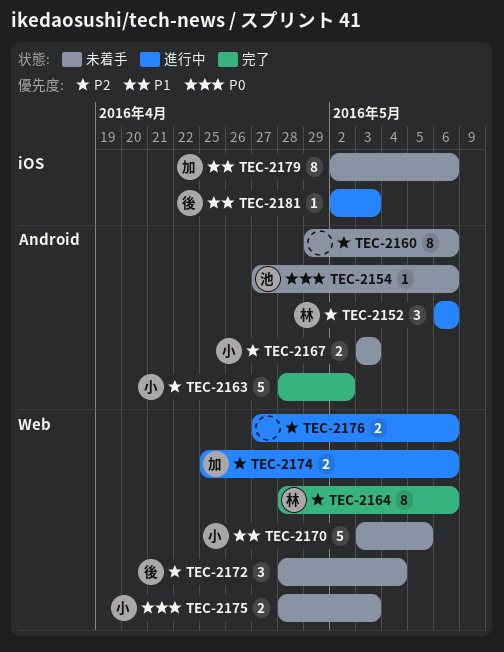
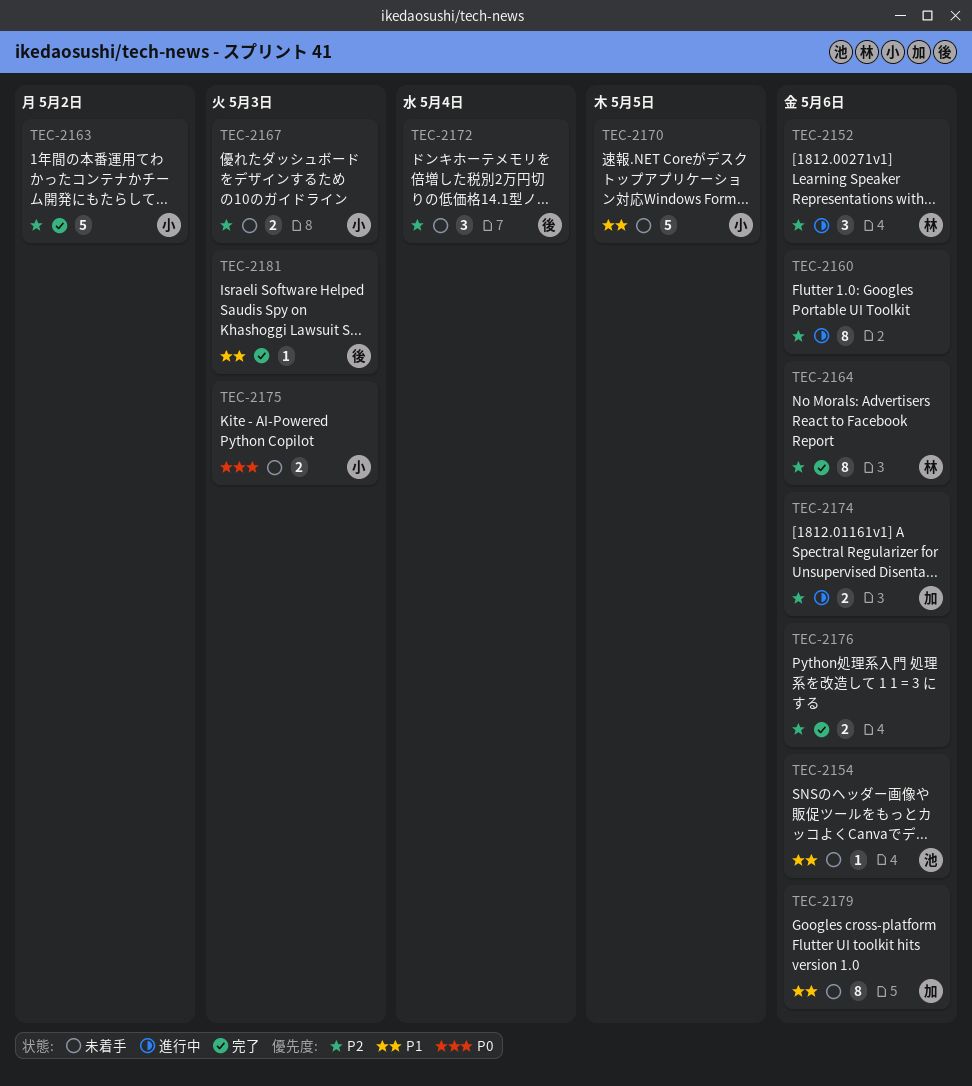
TEC-2154, priority: P0 -> P1
TEC-2160, status: 未着手 -> 進行中
TEC-2176, status: 進行中 -> 完了
TEC-2181, status: 進行中 -> 完了

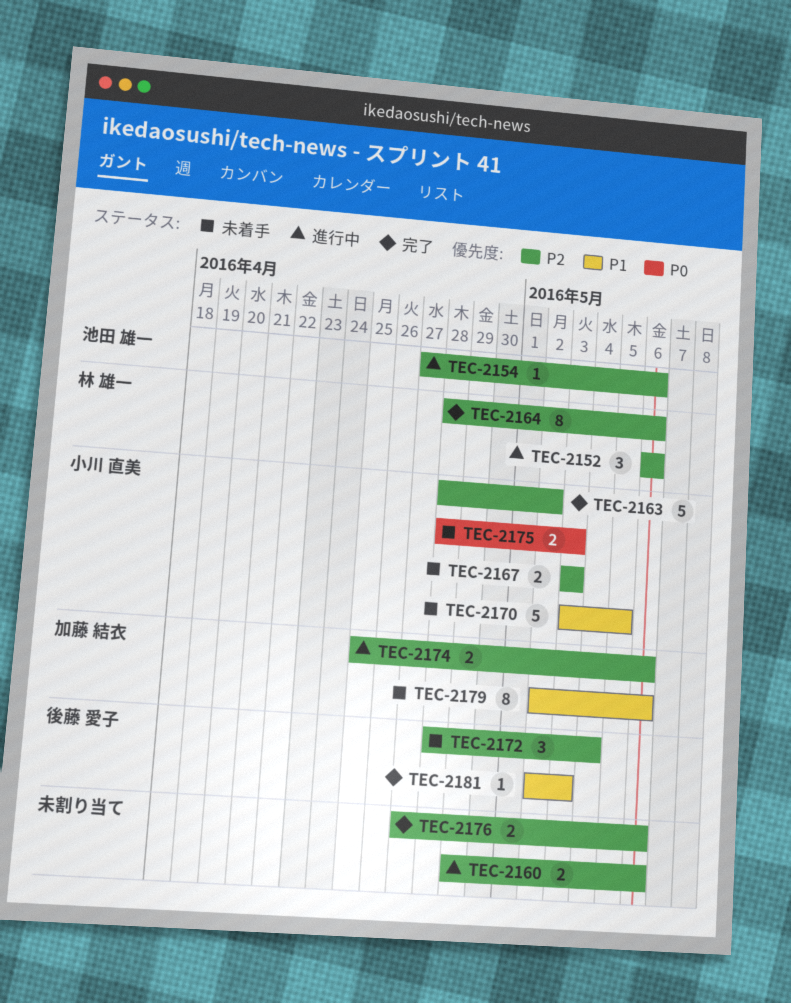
TEC-2154, status: 未着手 -> 進行中
TEC-2154, priority: P1 -> P2
TEC-2160, estimate: 8 -> 2

